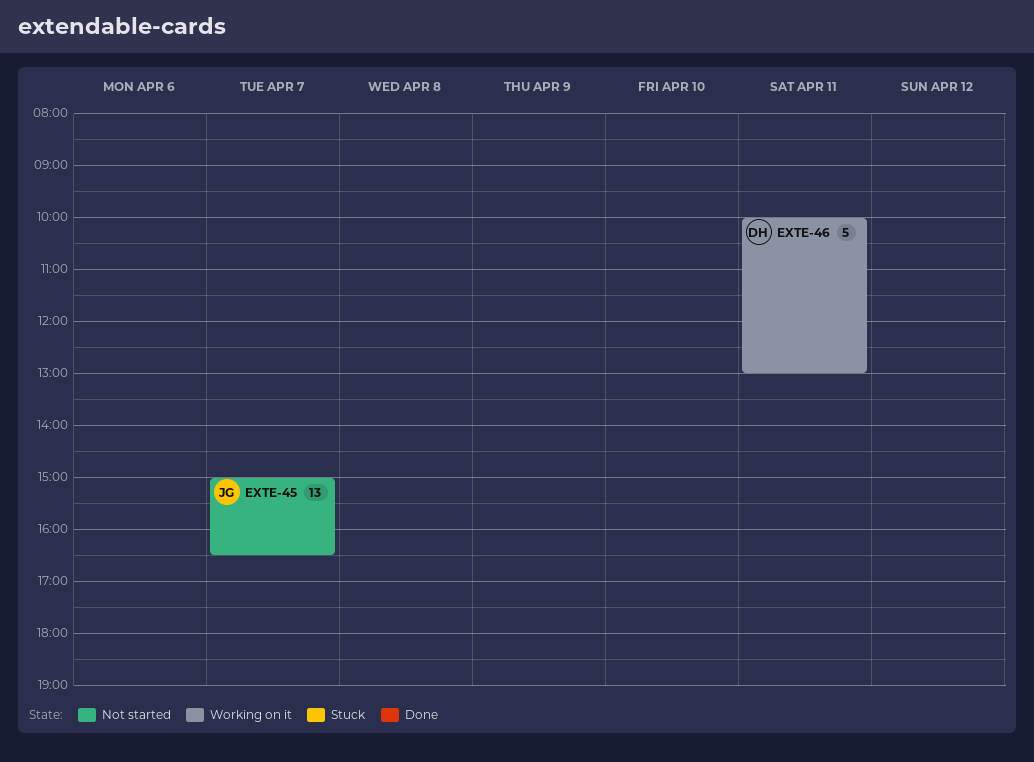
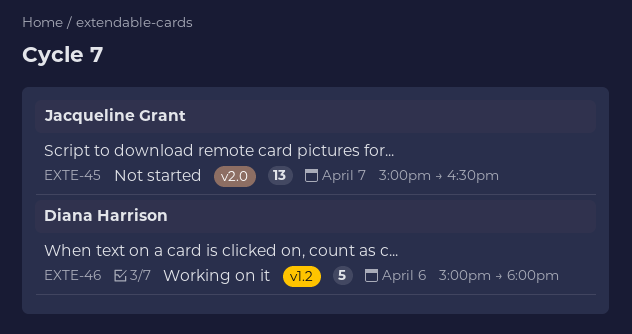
EXTE-46, day: Apr 11 -> Apr 6
EXTE-46, begins: 10:00 -> 15:00
EXTE-46, ends: 13:00 -> 18:00

